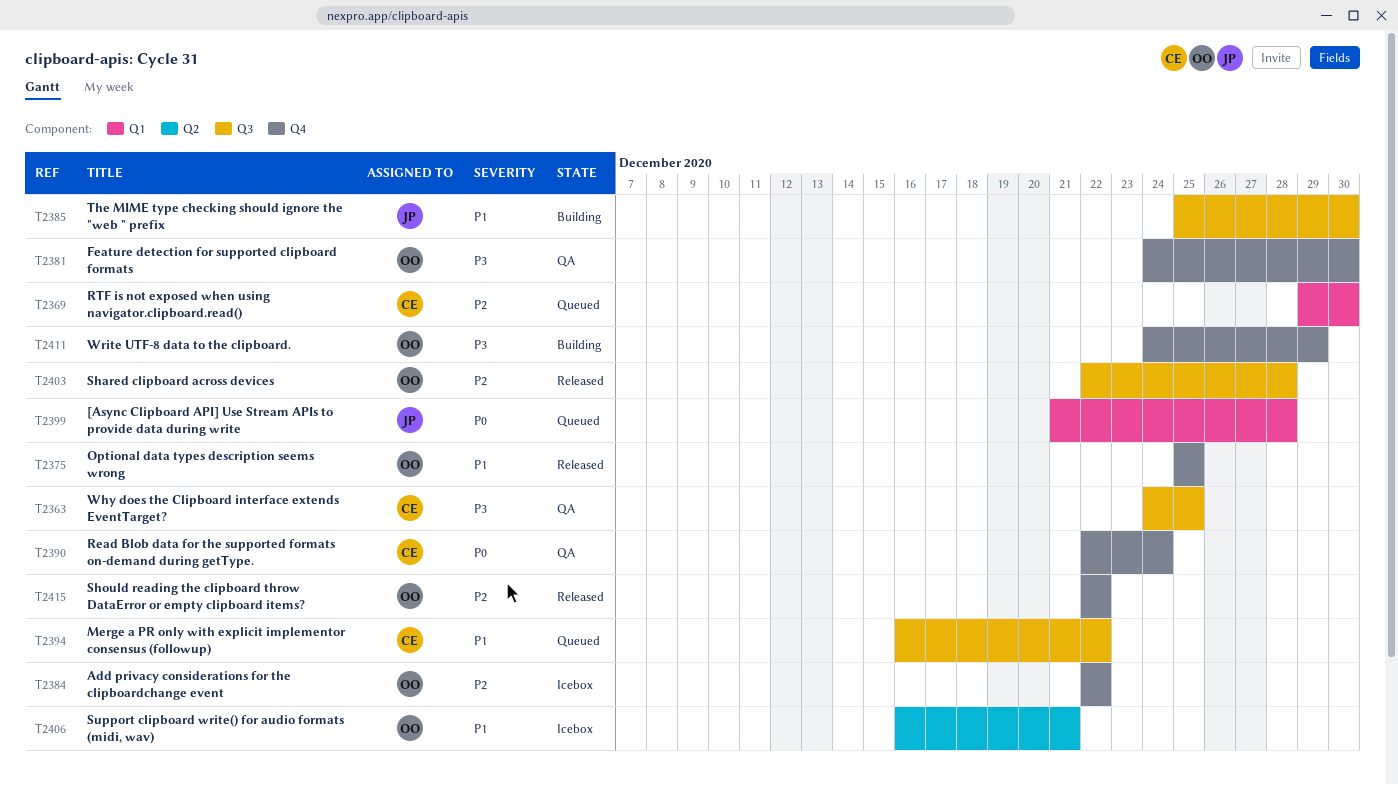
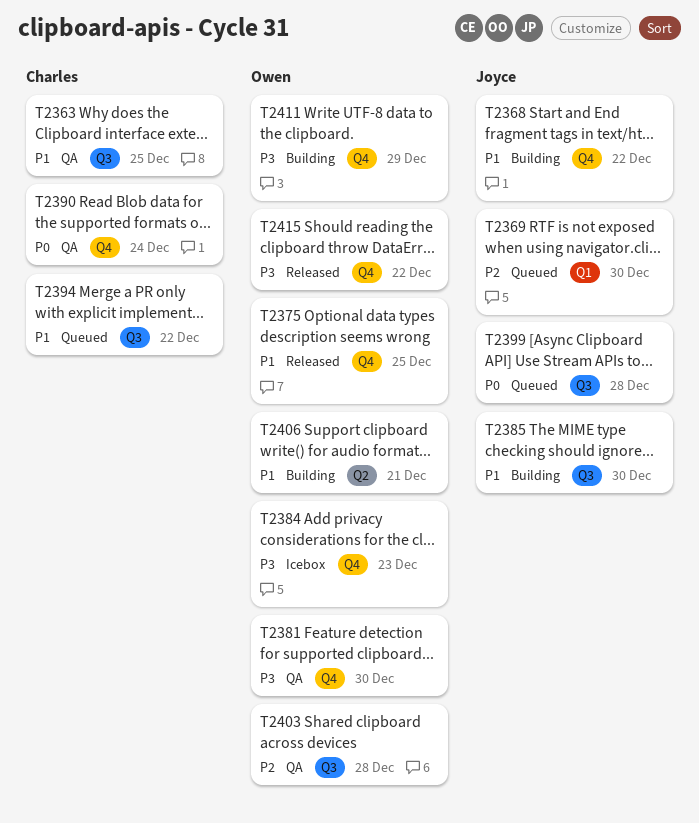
T2363, priority: P3 -> P1
T2368: none -> present
T2369, owner: Charles -> Joyce
T2384, priority: P2 -> P3
T2384, due: Dec 22 -> Dec 23
T2399, label: Q1 -> Q3
T2403, status: Released -> QA
T2406, status: Icebox -> Building
T2415, priority: P2 -> P3

